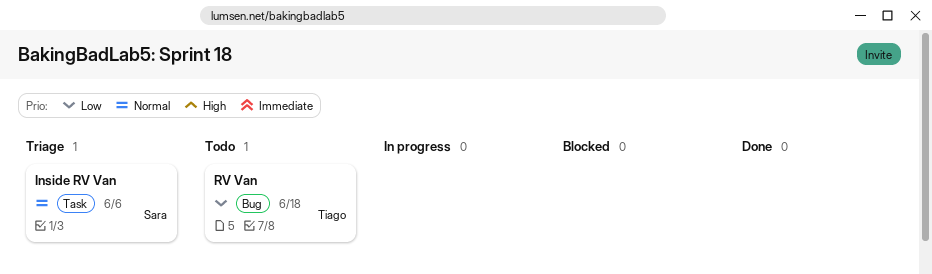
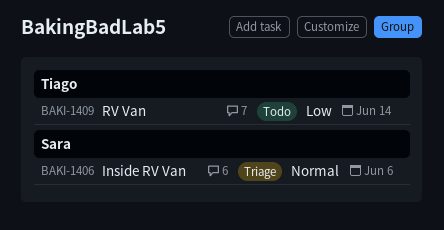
RV Van, due: Jun 18 -> Jun 14

